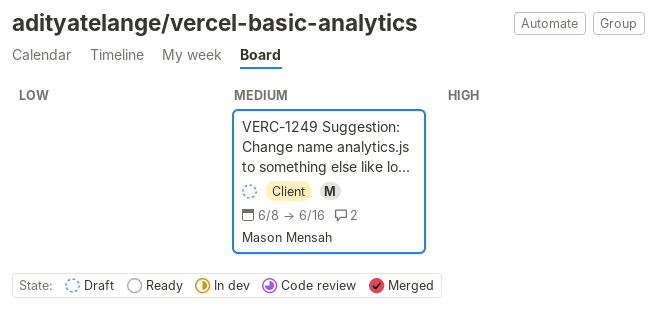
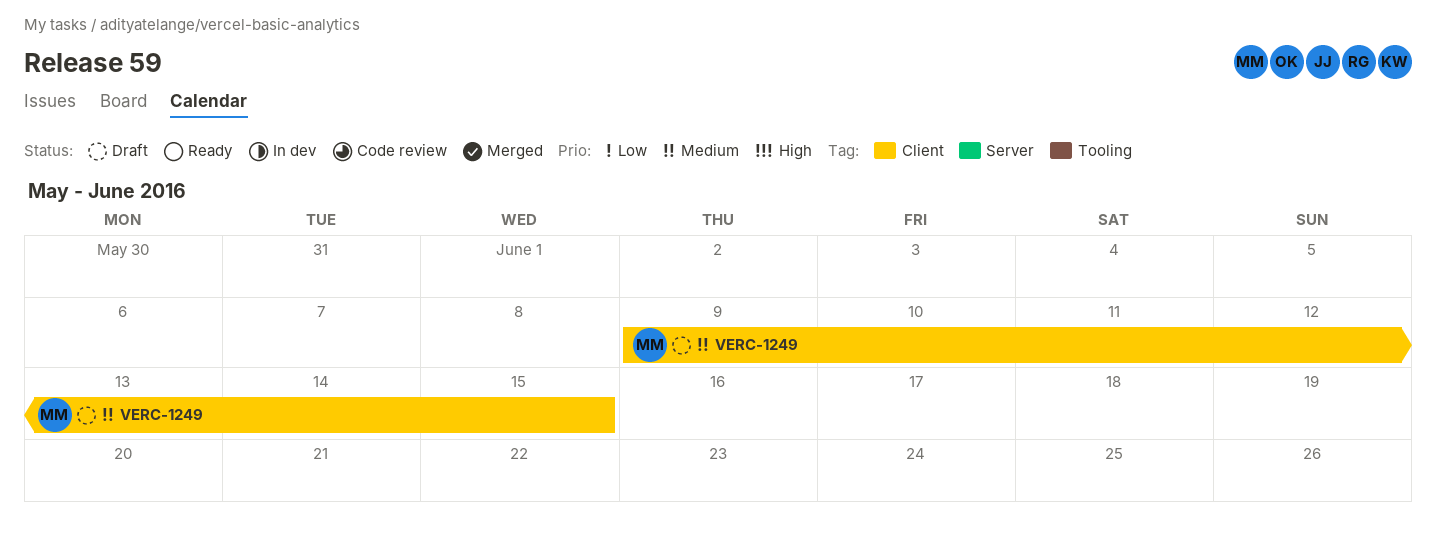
VERC-1249, start: Jun 8 -> Jun 9
VERC-1249, due: Jun 16 -> Jun 15

